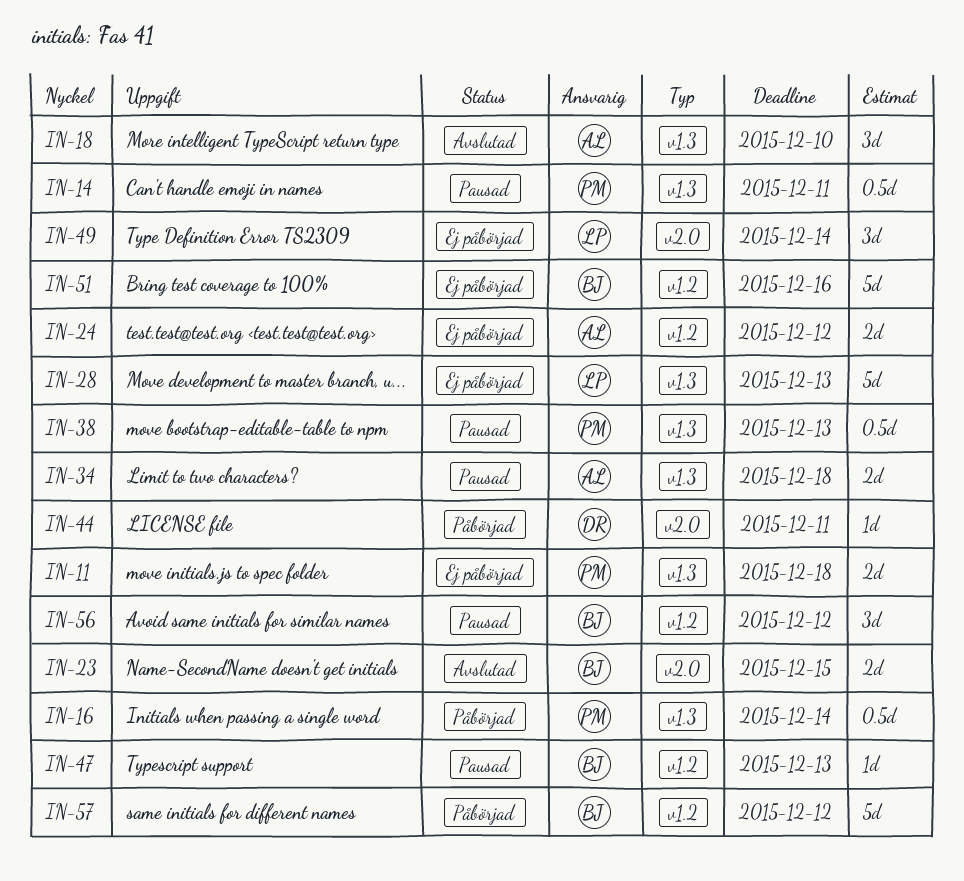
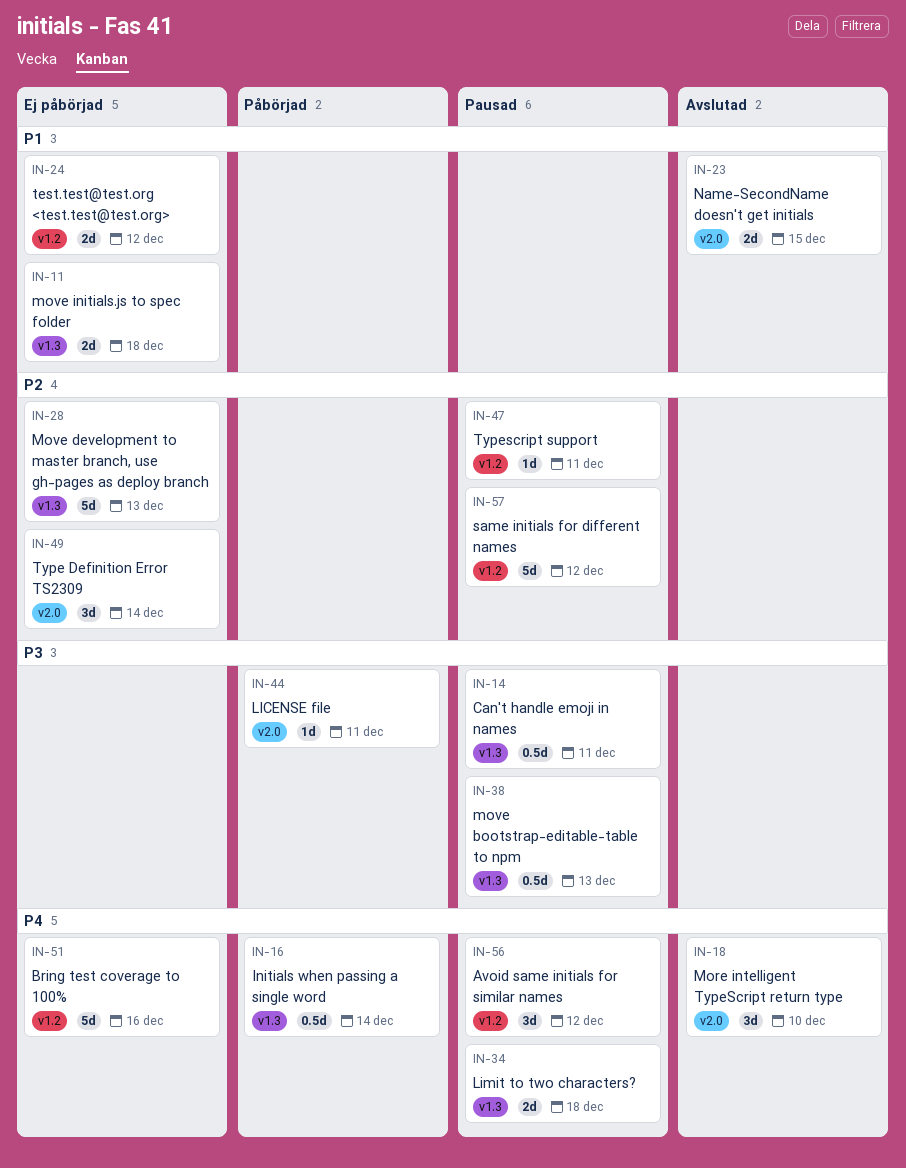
IN-18, label: v1.3 -> v2.0
IN-47, due: Dec 13 -> Dec 11
IN-57, status: Påbörjad -> Pausad

